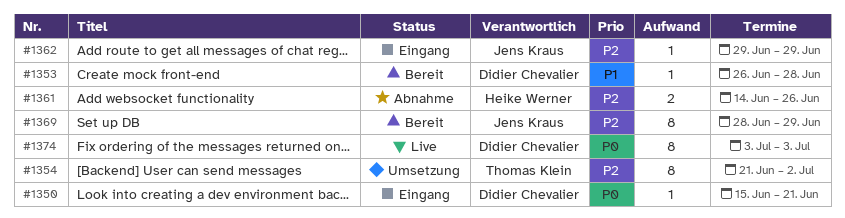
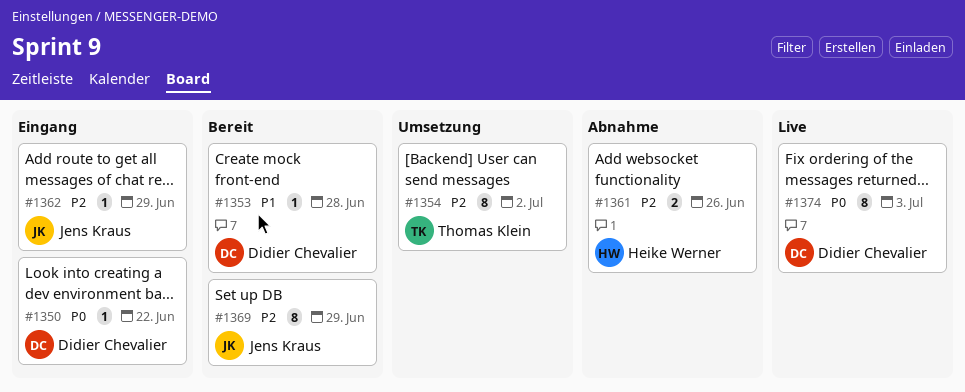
#1350, due: Jun 21 -> Jun 22

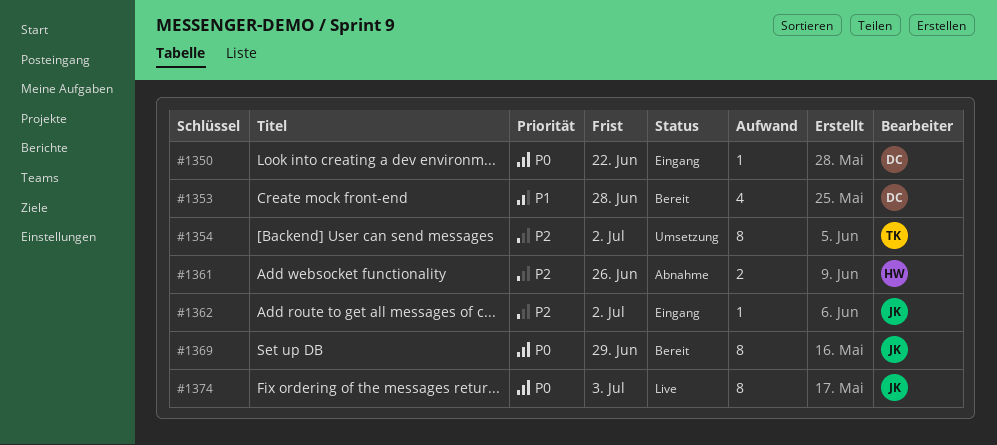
#1353, estimate: 1 -> 4
#1362, due: Jun 29 -> Jul 2
#1369, priority: P2 -> P0
#1374, owner: Didier Chevalier -> Jens Kraus

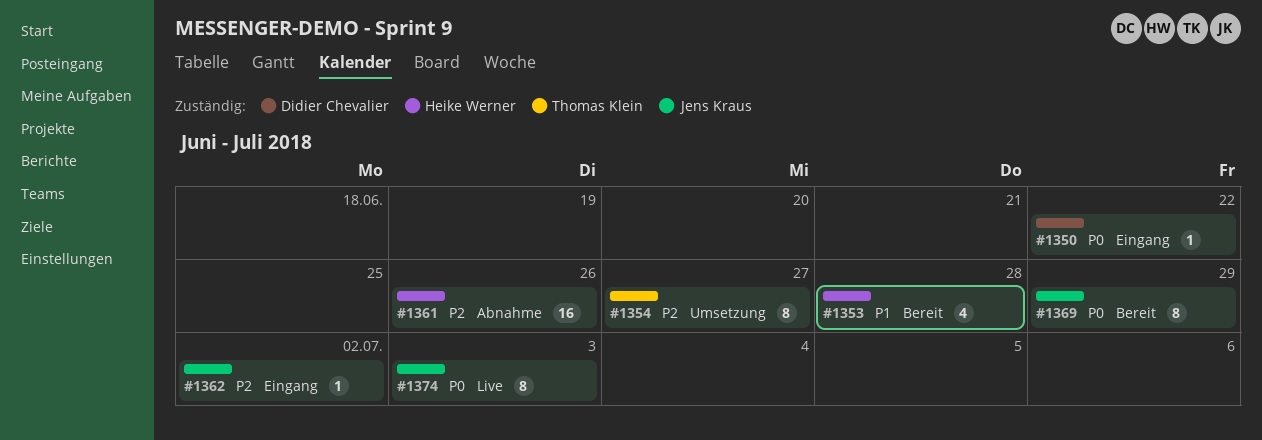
#1353, owner: Didier Chevalier -> Heike Werner
#1354, due: Jul 2 -> Jun 27
#1361, estimate: 2 -> 16

